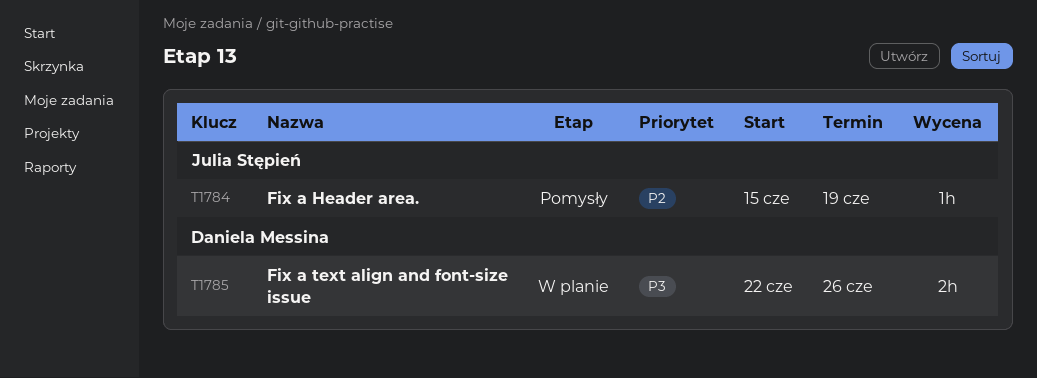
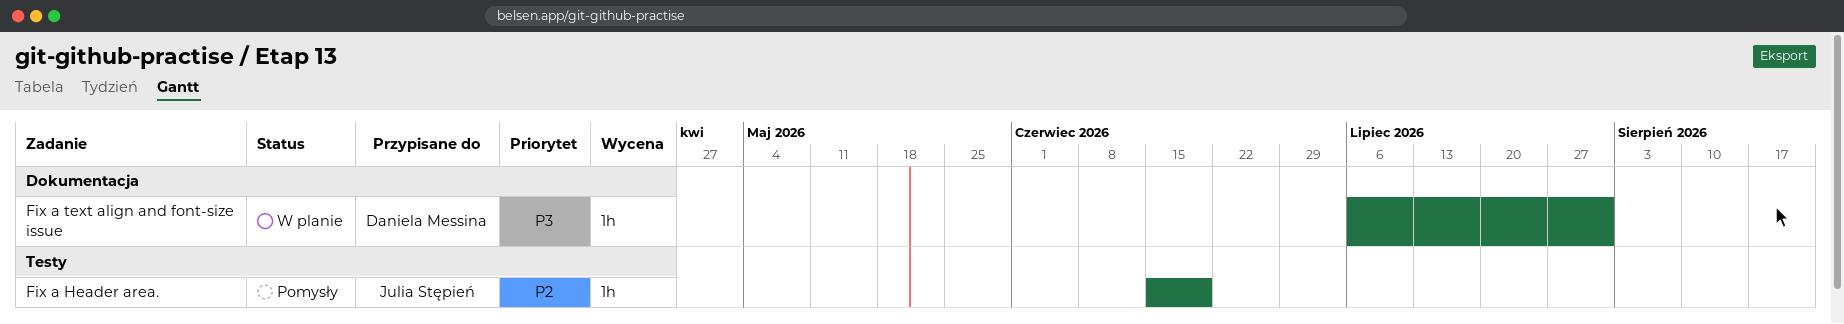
Fix a text align and font-size issue, estimate: 2h -> 1h
Fix a text align and font-size issue, start: Jun 22 -> Jul 6
Fix a text align and font-size issue, due: Jun 26 -> Jul 31

